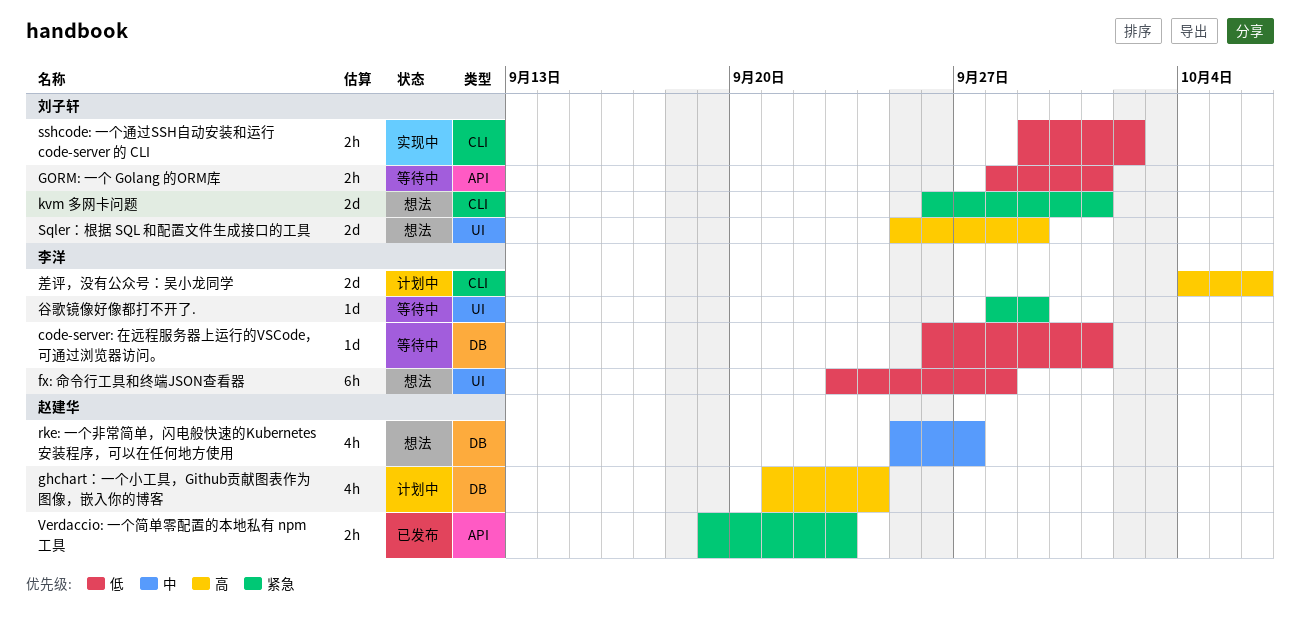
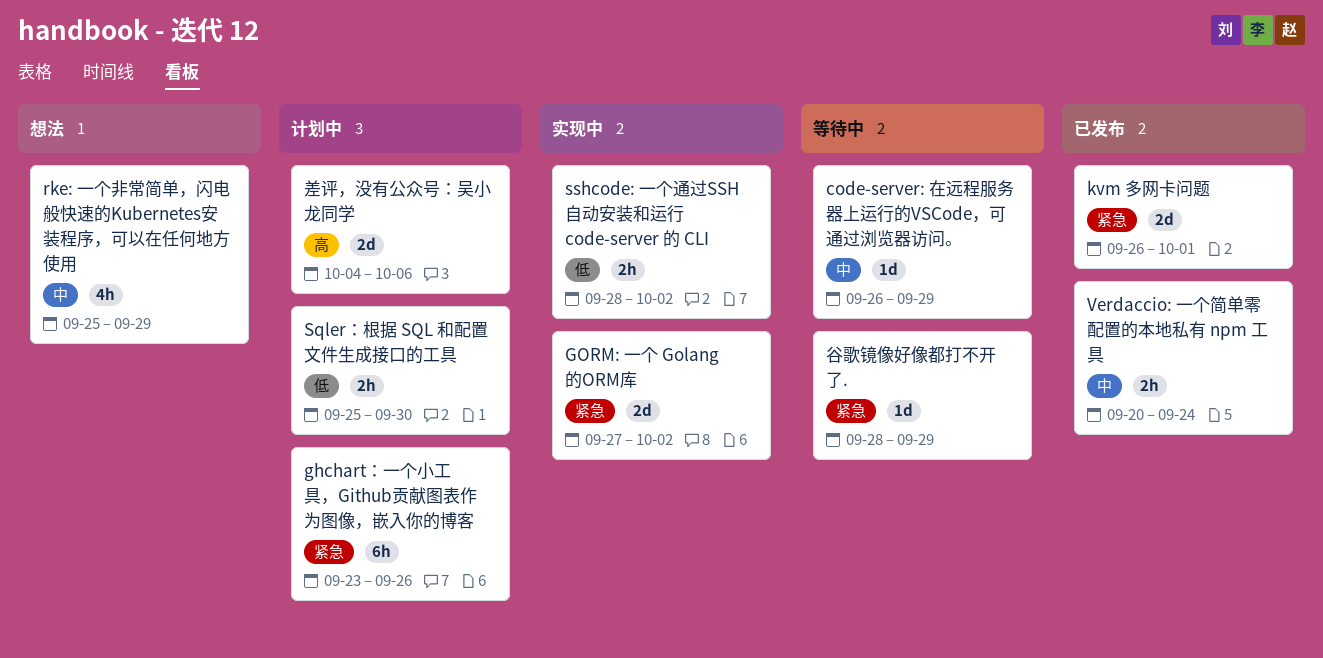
code-server: 在远程服务器上运行的VSCode，可通过浏览器访问。, priority: 低 -> 中
code-server: 在远程服务器上运行的VSCode，可通过浏览器访问。, due: Oct 1 -> Sep 29
fx: 命令行工具和终端JSON查看器: present -> none
ghchart：一个小工具，Github贡献图表作为图像，嵌入你的博客, priority: 高 -> 紧急
ghchart：一个小工具，Github贡献图表作为图像，嵌入你的博客, estimate: 4h -> 6h
ghchart：一个小工具，Github贡献图表作为图像，嵌入你的博客, start: Sep 21 -> Sep 23
ghchart：一个小工具，Github贡献图表作为图像，嵌入你的博客, due: Sep 24 -> Sep 26
GORM: 一个 Golang 的ORM库, status: 等待中 -> 实现中
GORM: 一个 Golang 的ORM库, priority: 低 -> 紧急
GORM: 一个 Golang 的ORM库, estimate: 2h -> 2d
GORM: 一个 Golang 的ORM库, start: Sep 28 -> Sep 27
GORM: 一个 Golang 的ORM库, due: Oct 1 -> Oct 2
kvm 多网卡问题, status: 想法 -> 已发布
rke: 一个非常简单，闪电般快速的Kubernetes安装程序，可以在任何地方使用, due: Sep 27 -> Sep 29
Sqler：根据 SQL 和配置文件生成接口的工具, status: 想法 -> 计划中
Sqler：根据 SQL 和配置文件生成接口的工具, priority: 高 -> 低
Sqler：根据 SQL 和配置文件生成接口的工具, estimate: 2d -> 2h
Sqler：根据 SQL 和配置文件生成接口的工具, due: Sep 29 -> Sep 30
sshcode: 一个通过SSH自动安装和运行 code-server 的 CLI, start: Sep 29 -> Sep 28
Verdaccio: 一个简单零配置的本地私有 npm 工具, priority: 紧急 -> 中
Verdaccio: 一个简单零配置的本地私有 npm 工具, start: Sep 19 -> Sep 20
Verdaccio: 一个简单零配置的本地私有 npm 工具, due: Sep 23 -> Sep 24

